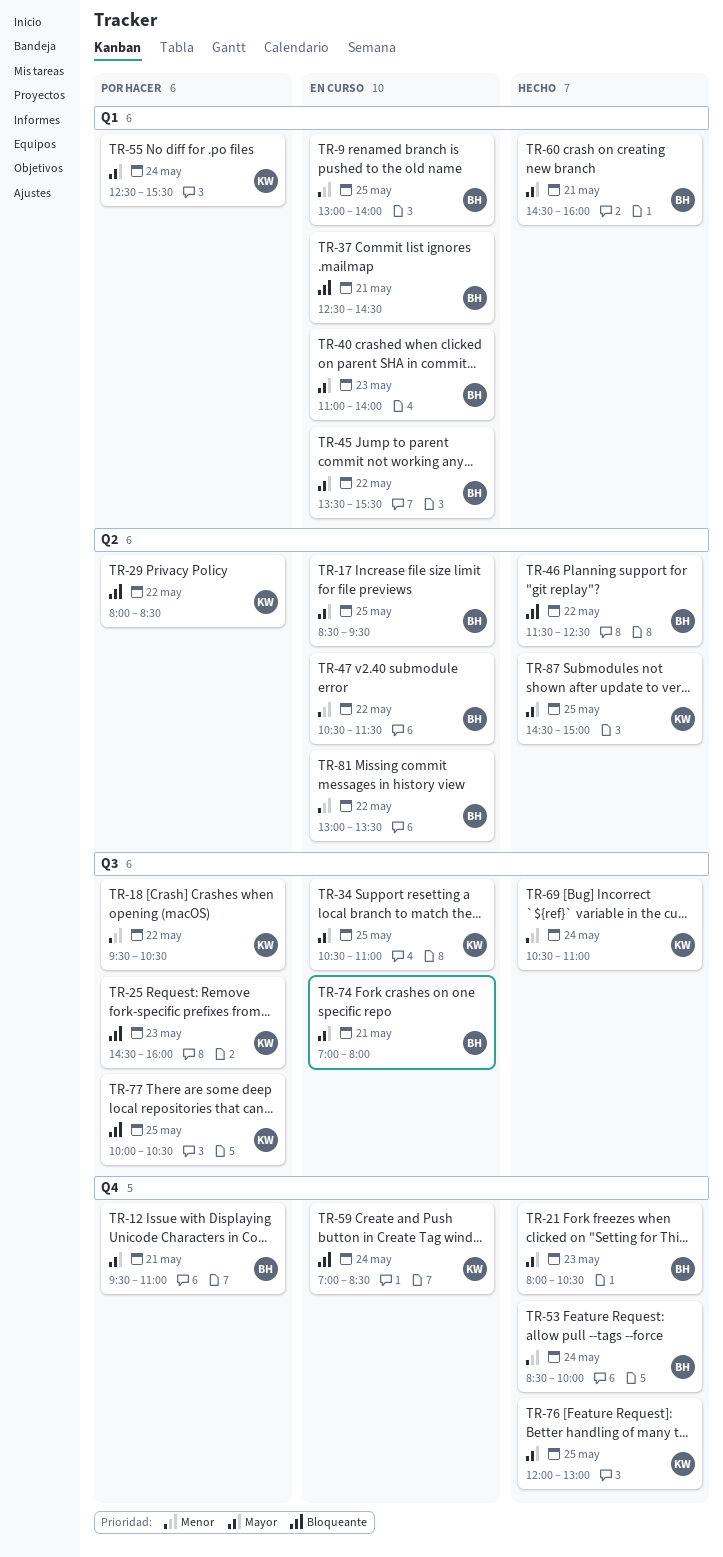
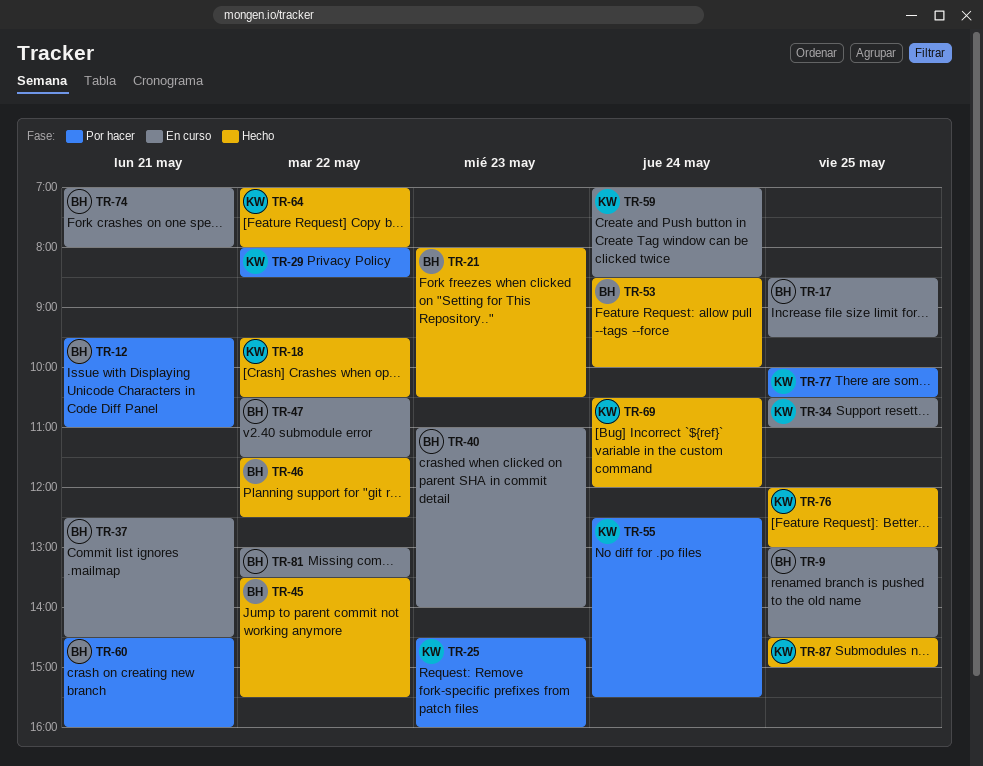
TR-9, ends: 14:00 -> 14:30
TR-18, status: Por hacer -> Hecho
TR-45, status: En curso -> Hecho
TR-60, status: Hecho -> Por hacer
TR-64: none -> present
TR-69, ends: 11:00 -> 12:00

